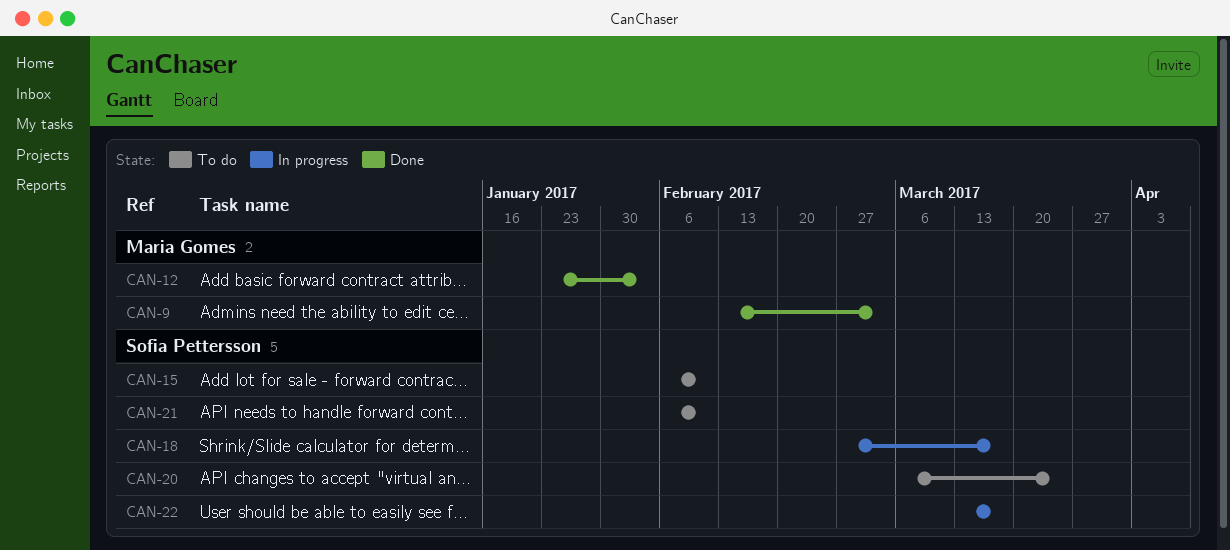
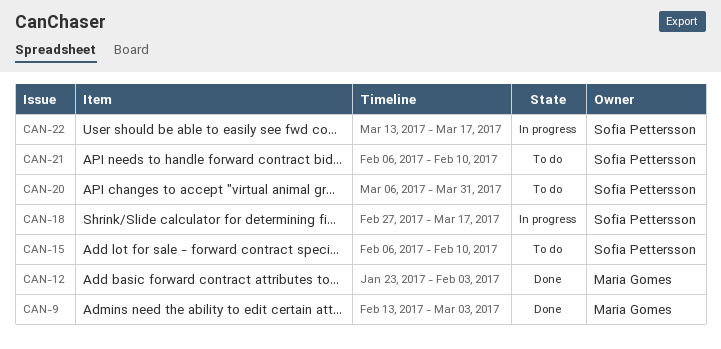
CAN-20, due: Mar 24 -> Mar 31

